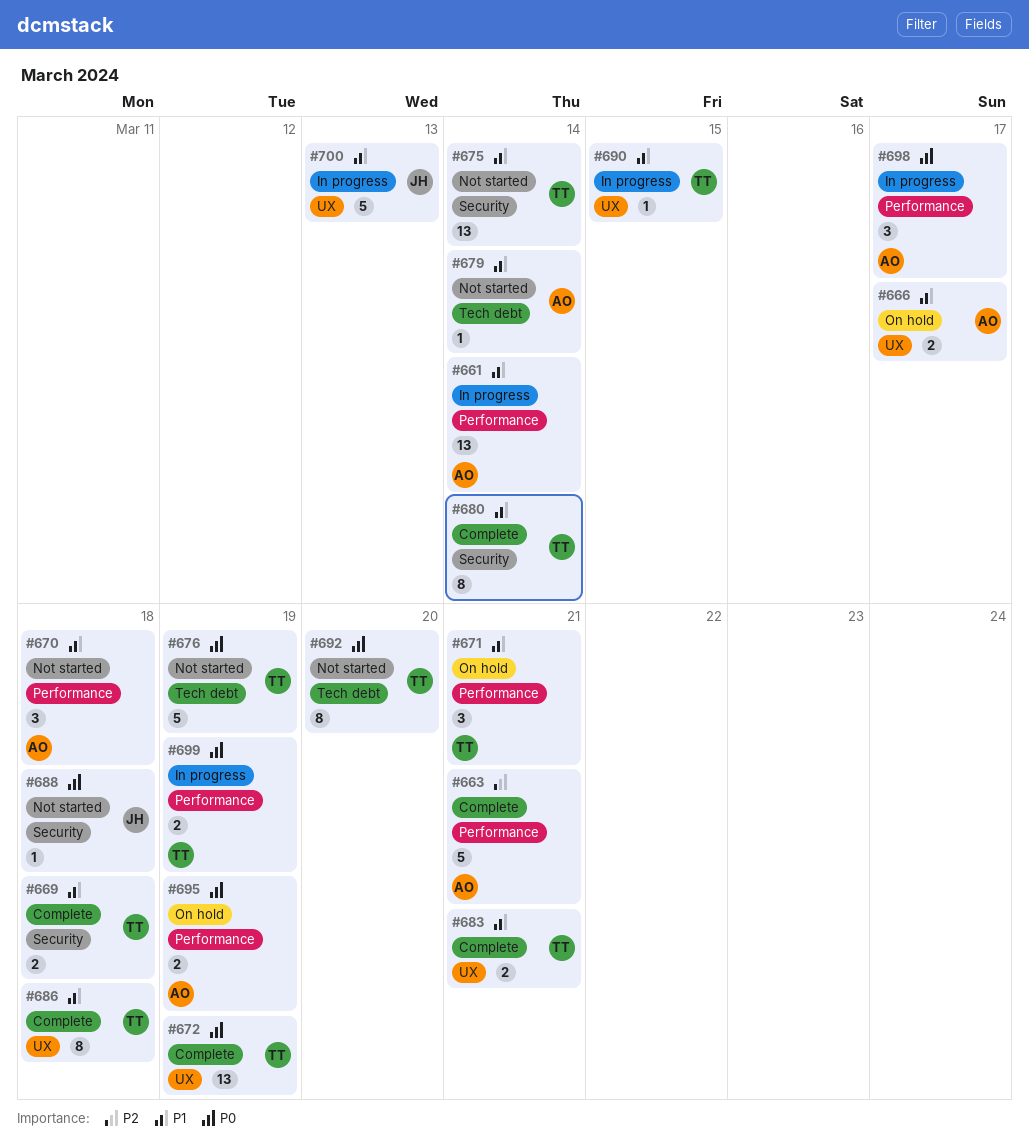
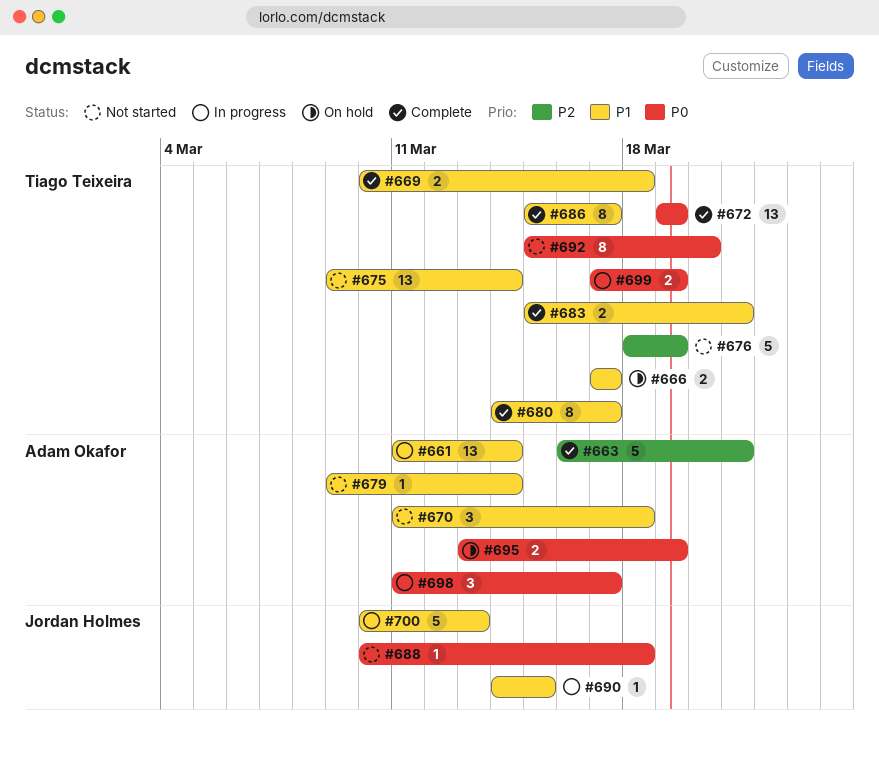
#666, owner: Adam Okafor -> Tiago Teixeira
#671: present -> none
#676, priority: P0 -> P2
#680, due: Mar 14 -> Mar 17
#686, due: Mar 18 -> Mar 17
#690, owner: Tiago Teixeira -> Jordan Holmes

